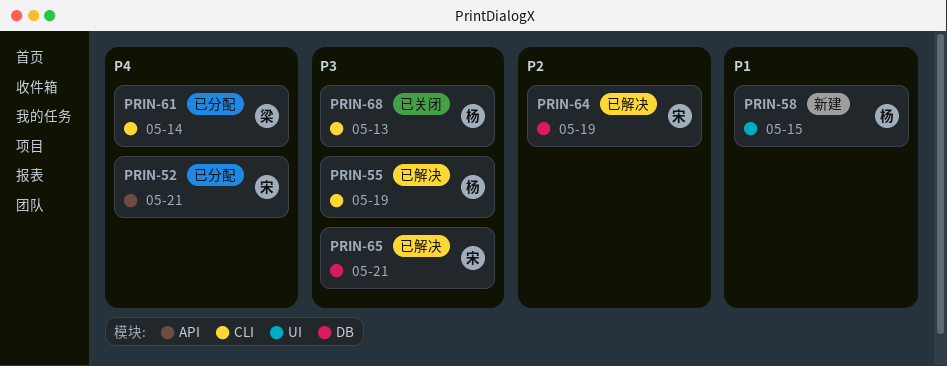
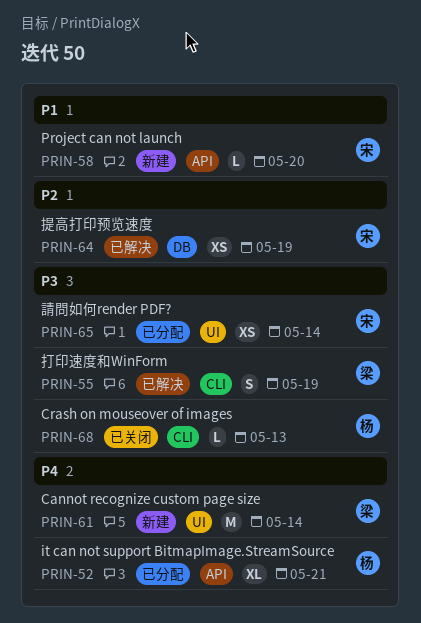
PRIN-52, owner: 宋 -> 杨
PRIN-55, owner: 杨 -> 梁
PRIN-58, owner: 杨 -> 宋
PRIN-58, label: UI -> API
PRIN-58, due: May 15 -> May 20
PRIN-61, status: 已分配 -> 新建
PRIN-61, label: CLI -> UI
PRIN-65, status: 已解决 -> 已分配
PRIN-65, label: DB -> UI
PRIN-65, due: May 21 -> May 14

